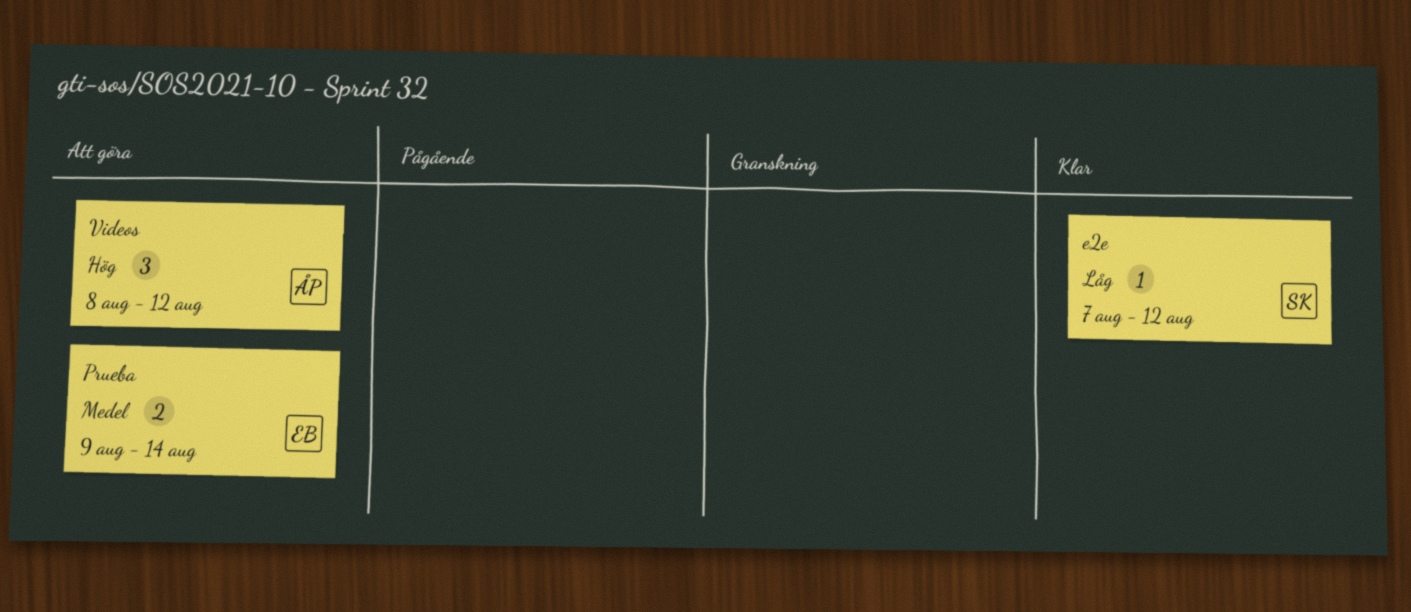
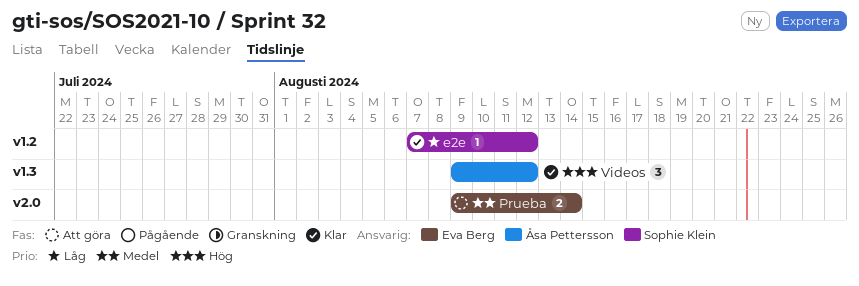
Videos, status: Att göra -> Klar
Videos, start: Aug 8 -> Aug 9

